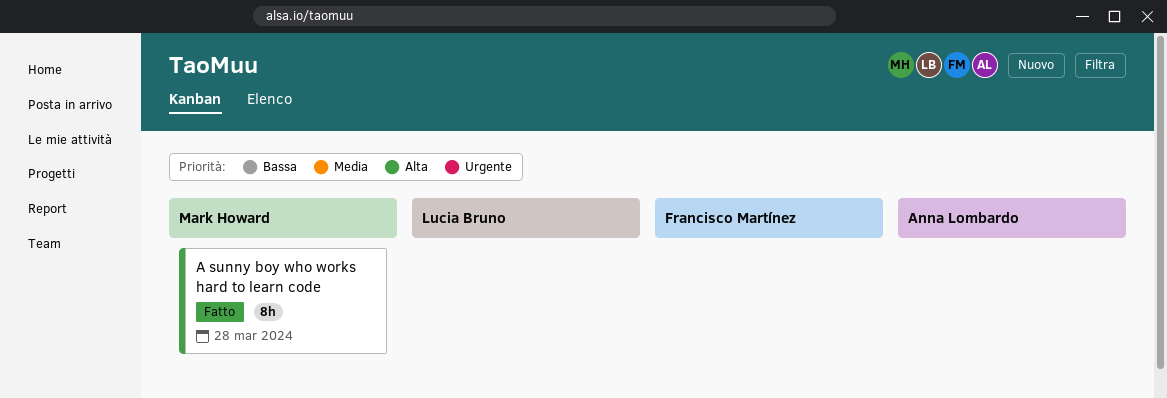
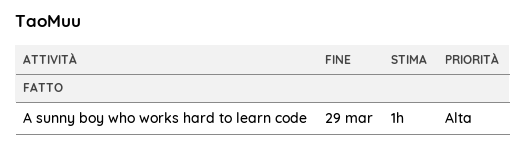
A sunny boy who works hard to learn code, estimate: 8h -> 1h
A sunny boy who works hard to learn code, due: Mar 28 -> Mar 29

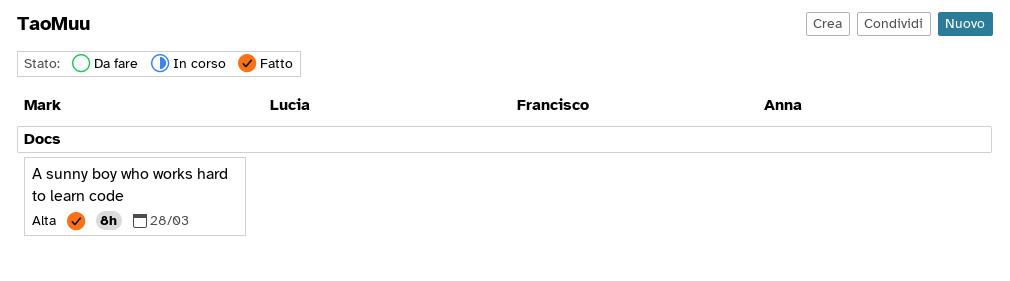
A sunny boy who works hard to learn code, estimate: 1h -> 8h
A sunny boy who works hard to learn code, due: Mar 29 -> Mar 28

